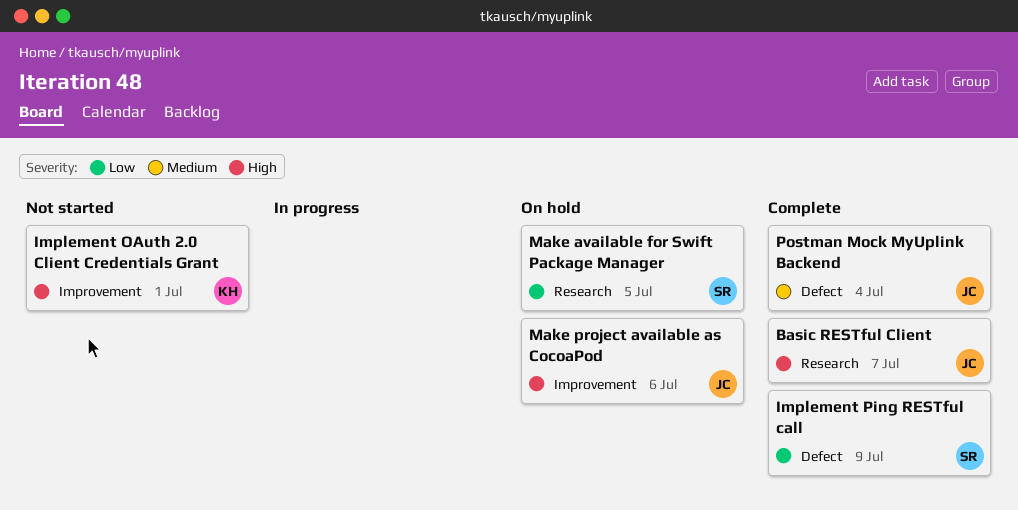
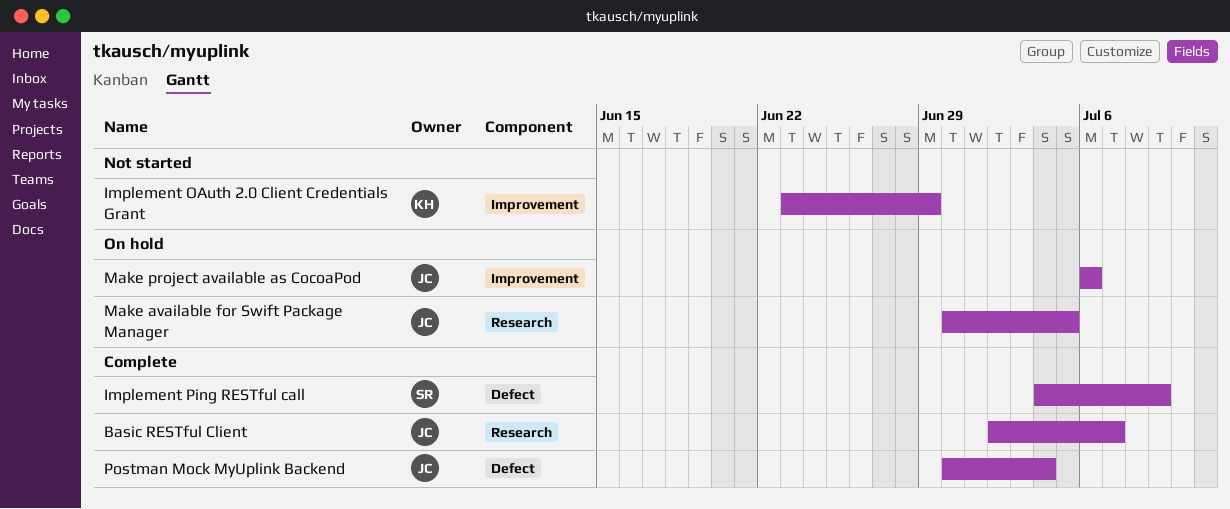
Implement OAuth 2.0 Client Credentials Grant, due: Jul 1 -> Jun 29
Make available for Swift Package Manager, owner: SR -> JC

